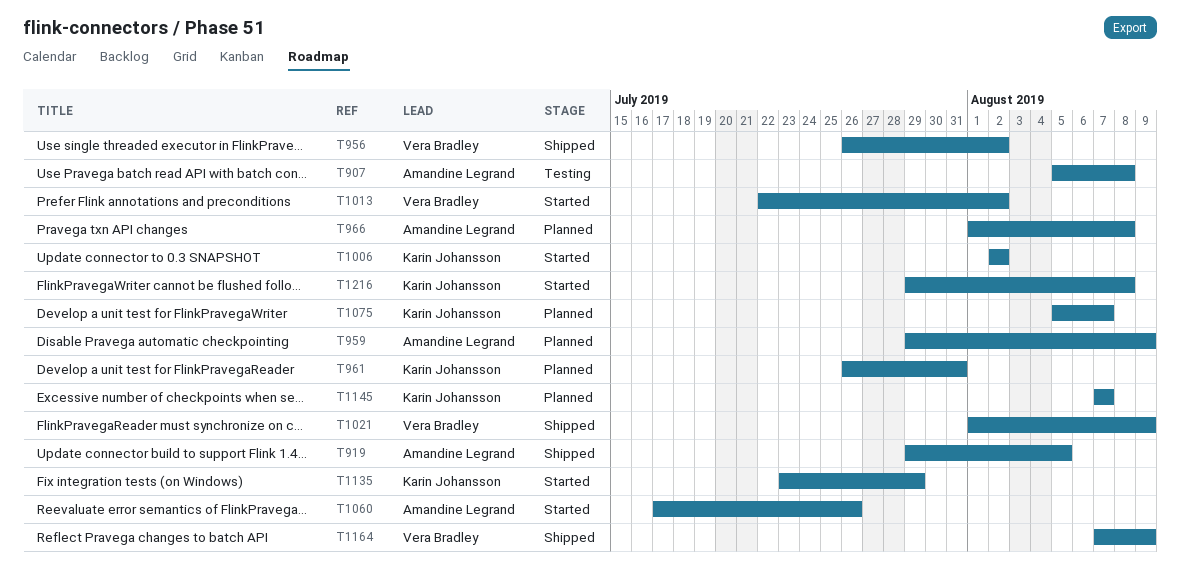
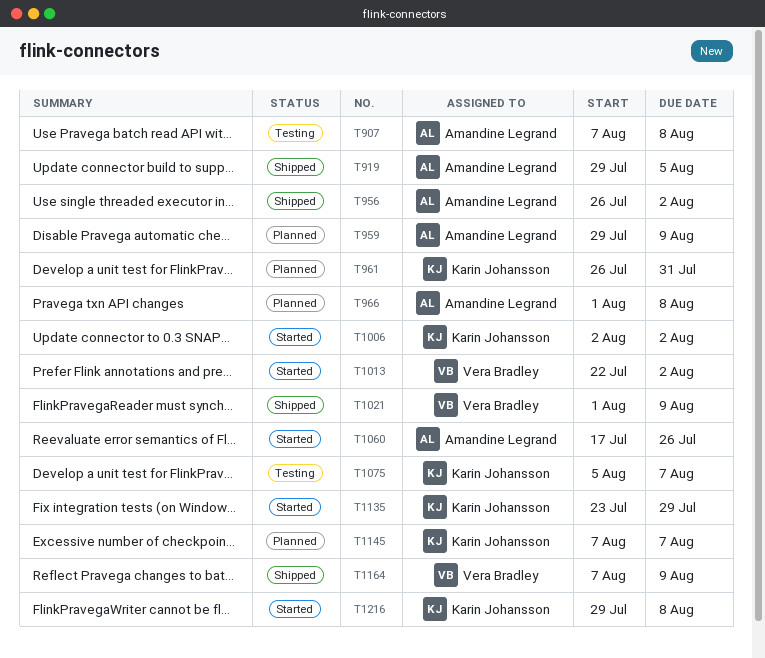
T907, start: Aug 5 -> Aug 7
T956, owner: Vera Bradley -> Amandine Legrand
T1075, status: Planned -> Testing

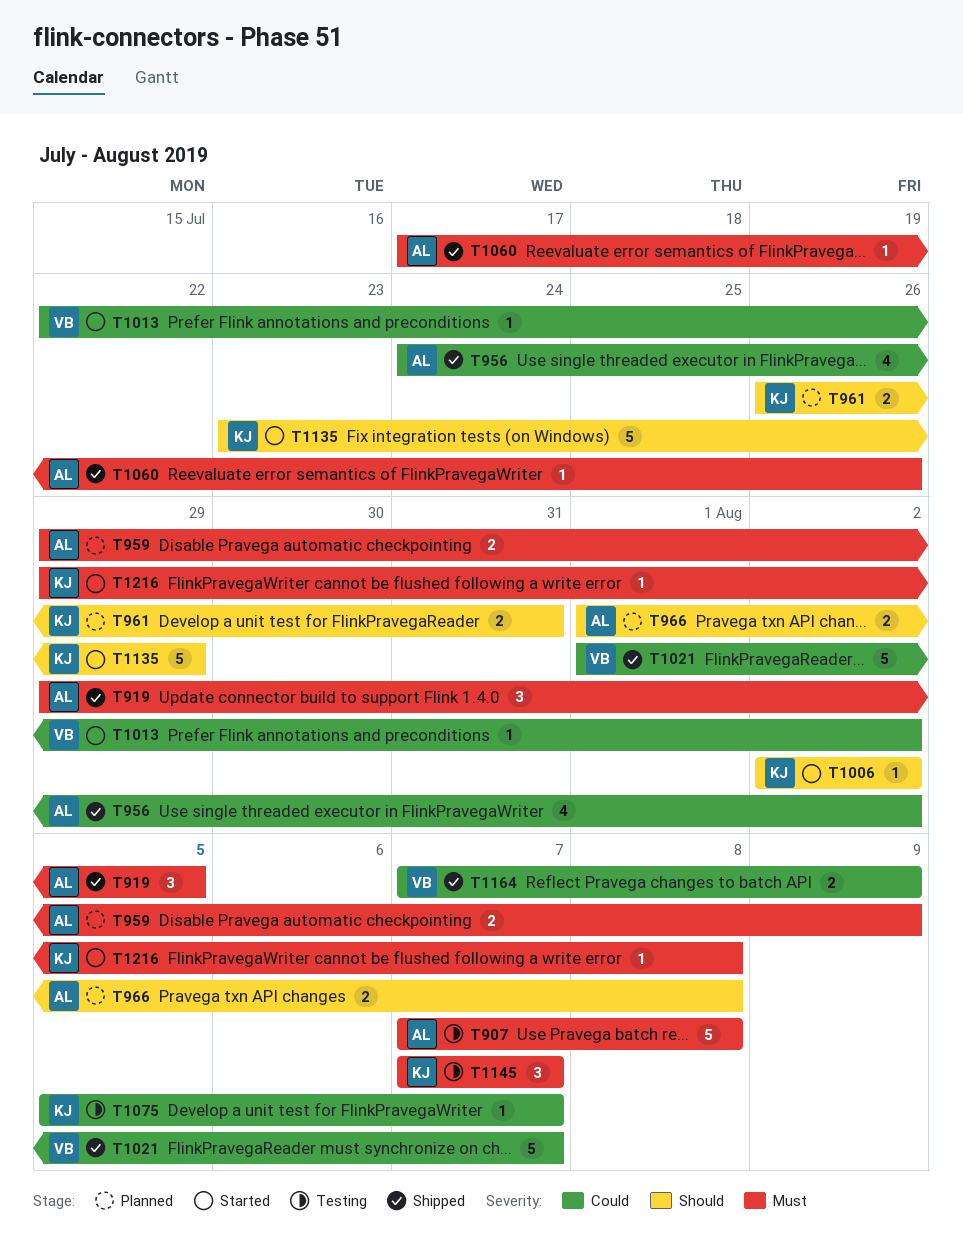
T956, start: Jul 26 -> Jul 24
T1021, due: Aug 9 -> Aug 7
T1060, status: Started -> Shipped
T1145, status: Planned -> Testing

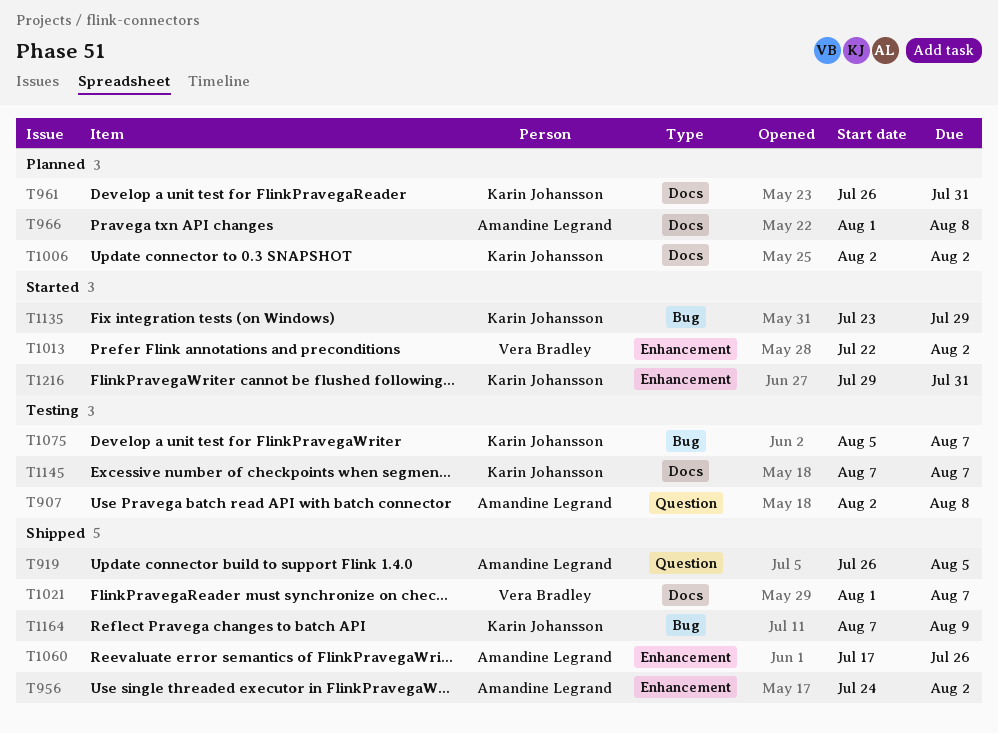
T907, start: Aug 7 -> Aug 2
T919, start: Jul 29 -> Jul 26
T959: present -> none
T1006, status: Started -> Planned
T1164, owner: Vera Bradley -> Karin Johansson
T1216, due: Aug 8 -> Jul 31

